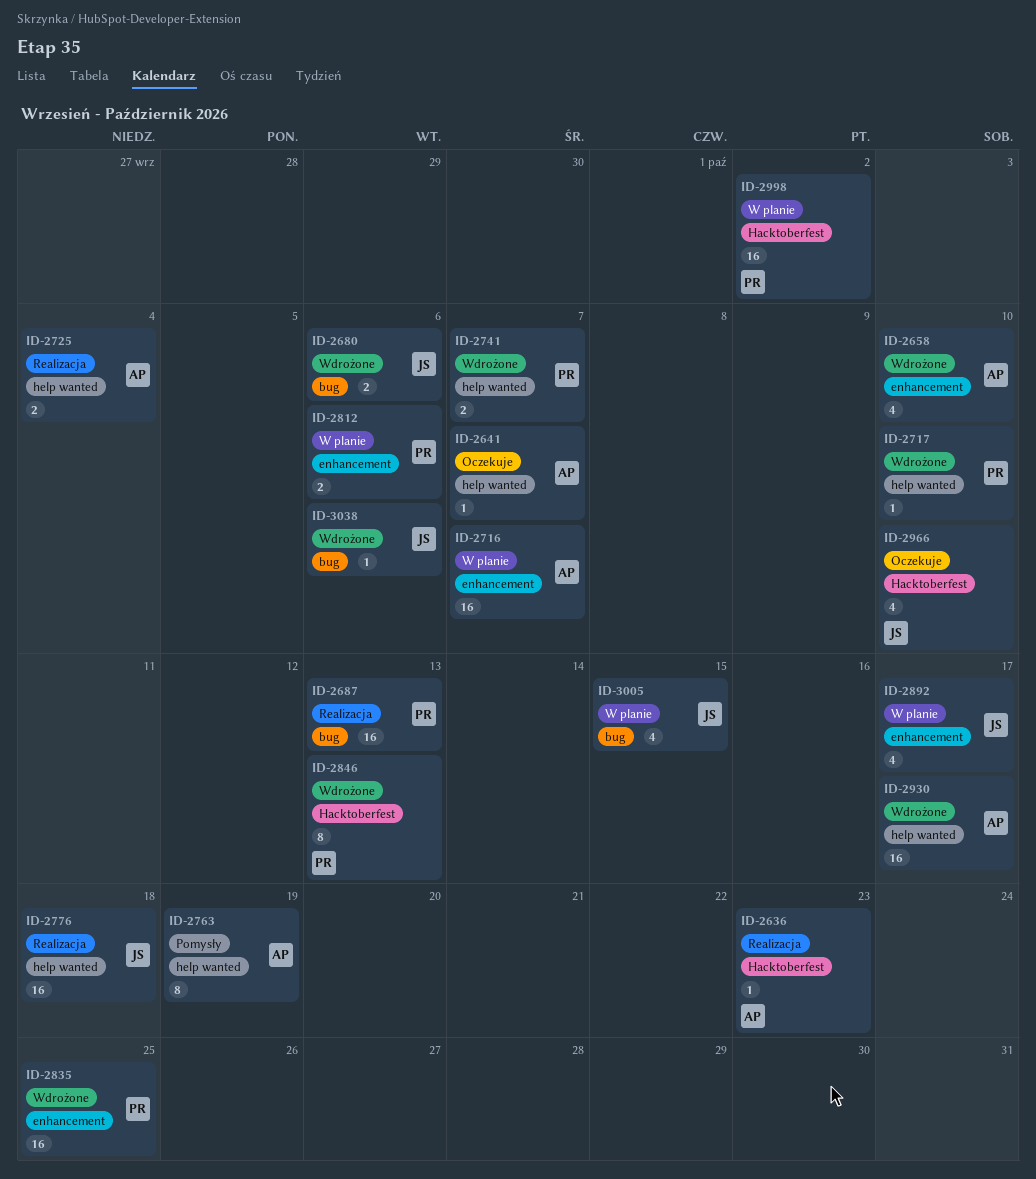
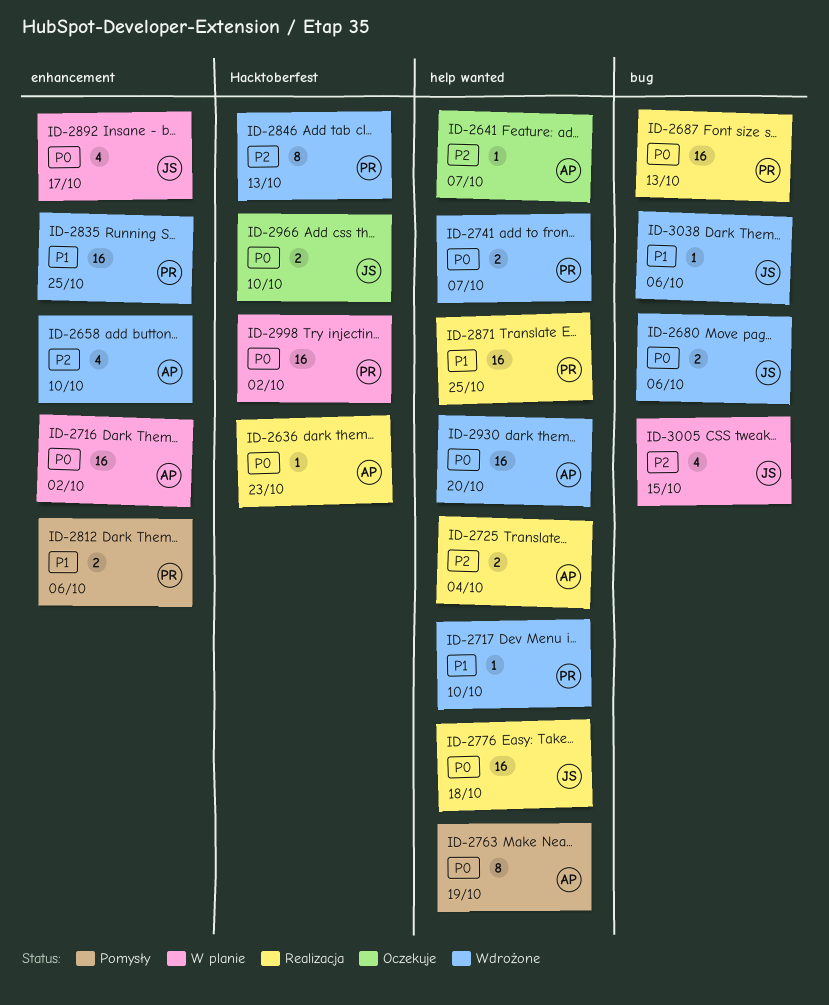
ID-2716, due: Oct 7 -> Oct 2
ID-2812, status: W planie -> Pomysły
ID-2871: none -> present
ID-2930, due: Oct 17 -> Oct 20
ID-2966, estimate: 4 -> 2

